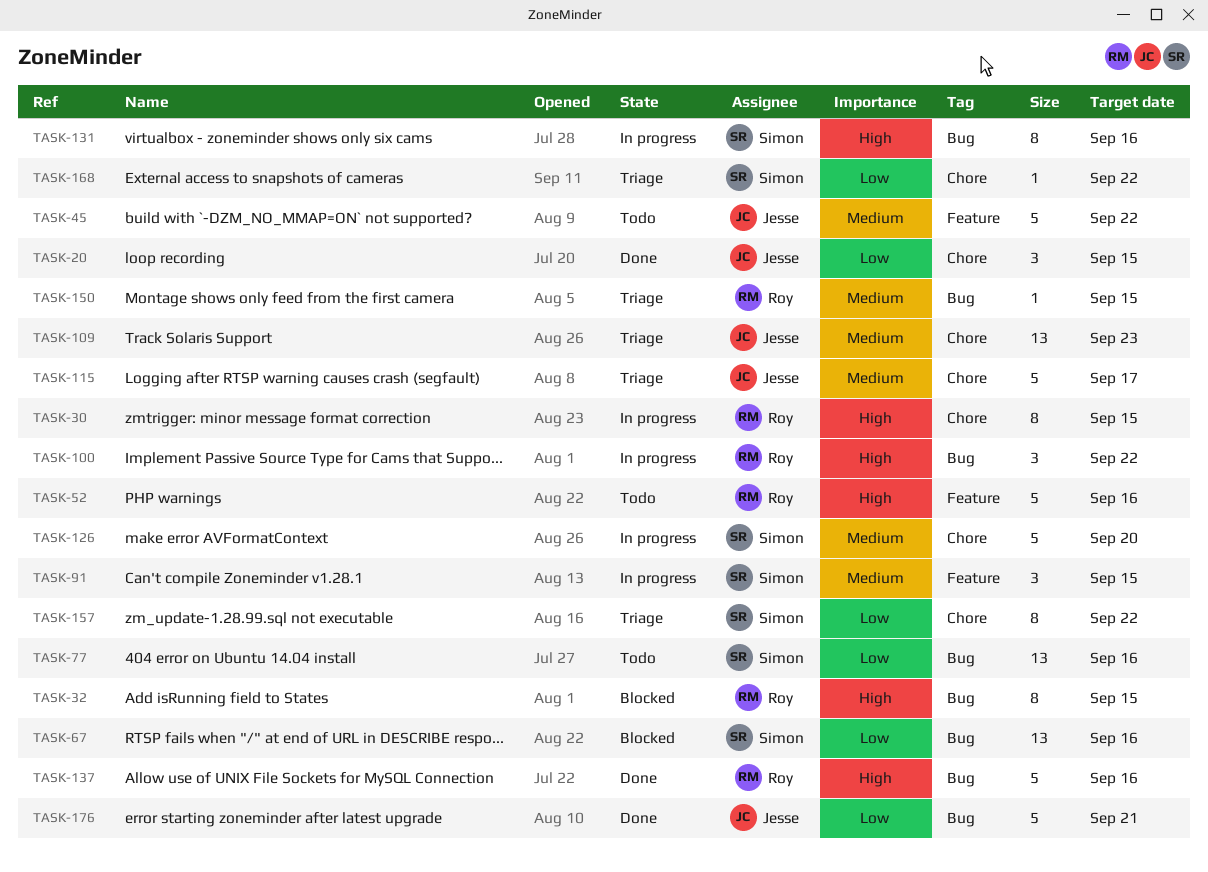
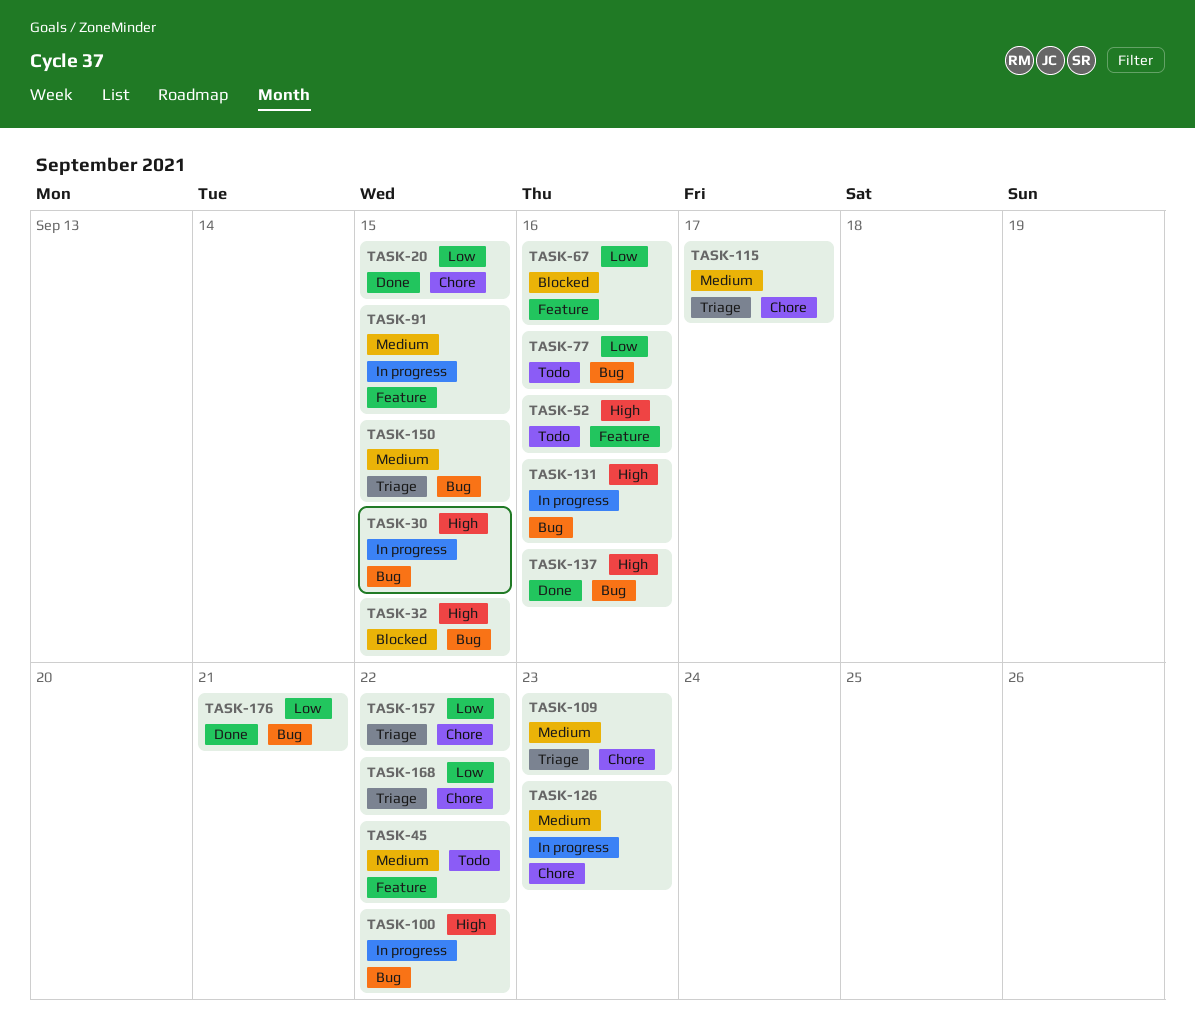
TASK-30, label: Chore -> Bug
TASK-67, label: Bug -> Feature
TASK-126, due: Sep 20 -> Sep 23

